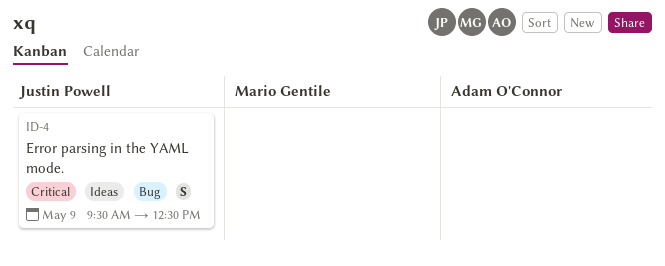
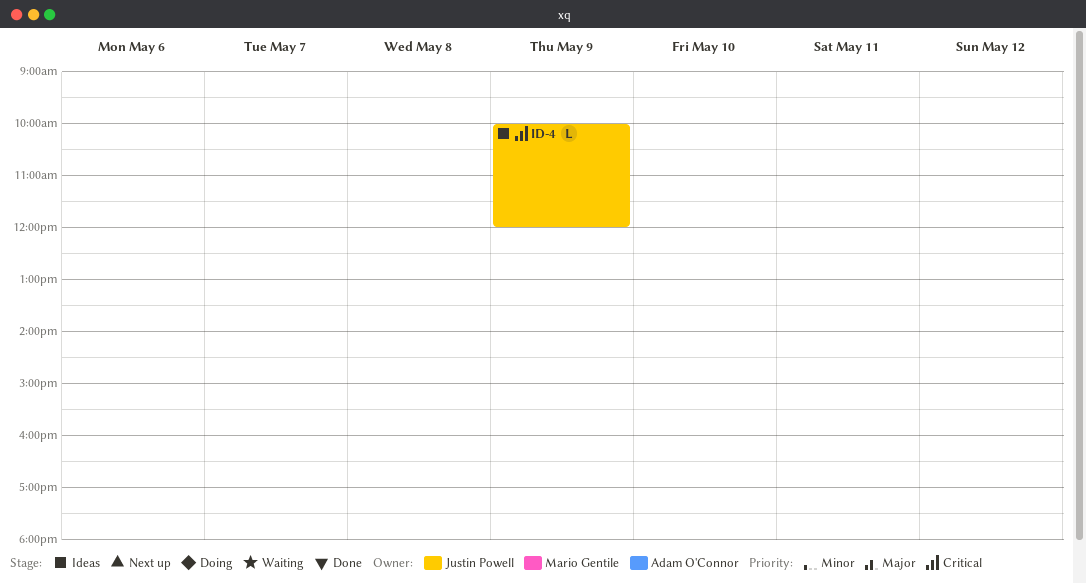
ID-4, estimate: S -> L
ID-4, begins: 09:30 -> 10:00
ID-4, ends: 12:30 -> 12:00

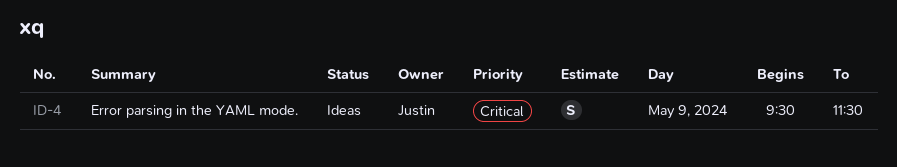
ID-4, estimate: L -> S
ID-4, begins: 10:00 -> 09:30
ID-4, ends: 12:00 -> 11:30

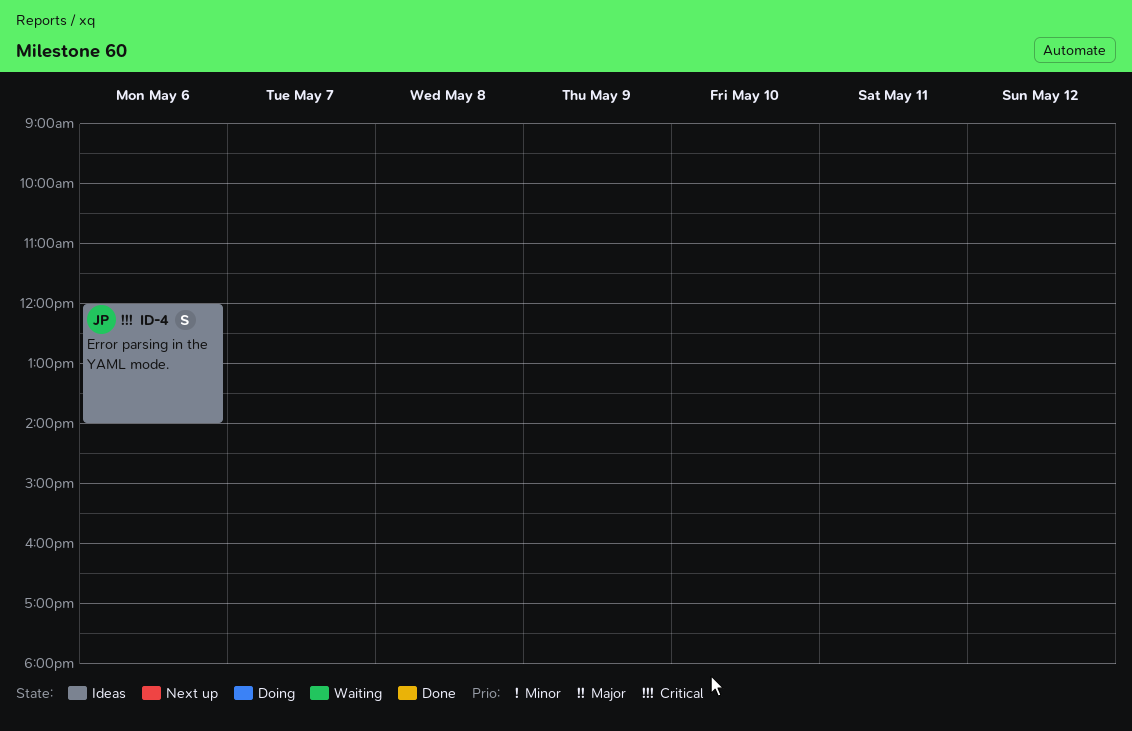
ID-4, day: May 9 -> May 6
ID-4, begins: 09:30 -> 12:00
ID-4, ends: 11:30 -> 14:00

